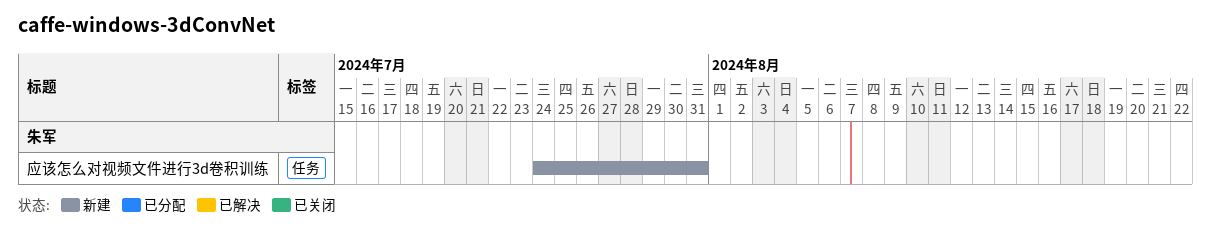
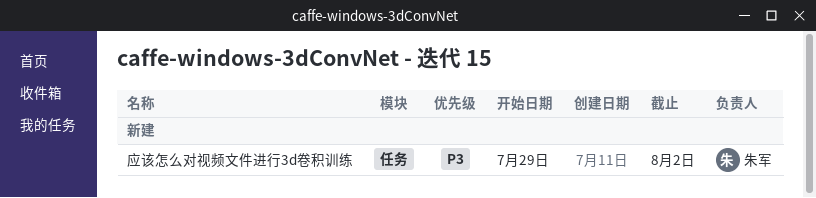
应该怎么对视频文件进行3d卷积训练, start: Jul 24 -> Jul 29
应该怎么对视频文件进行3d卷积训练, due: Jul 31 -> Aug 2

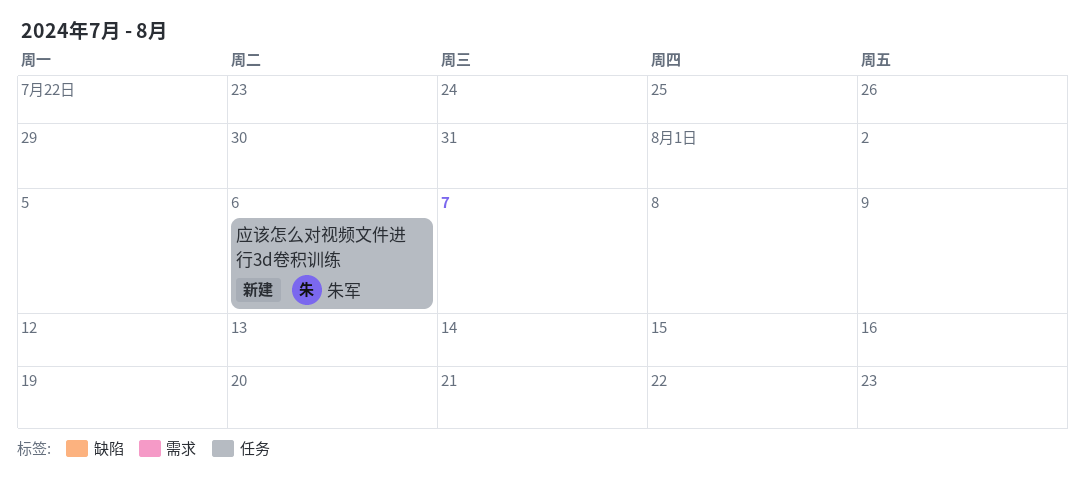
应该怎么对视频文件进行3d卷积训练, due: Aug 2 -> Aug 6

